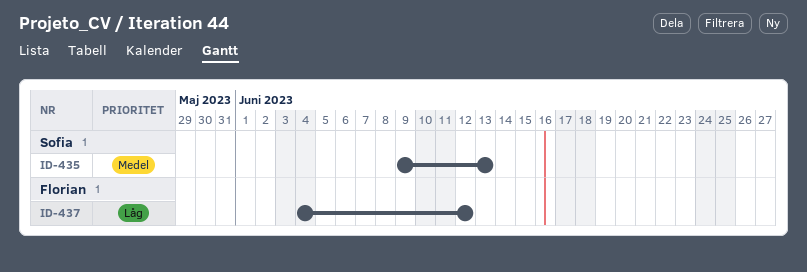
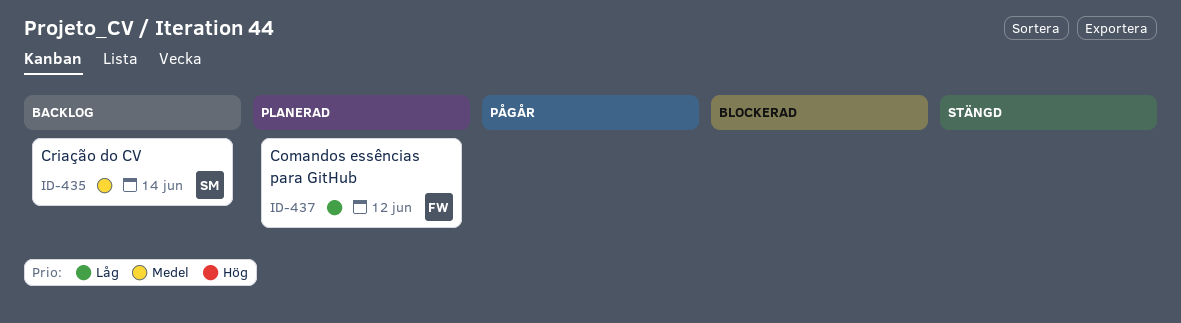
ID-435, due: Jun 13 -> Jun 14

